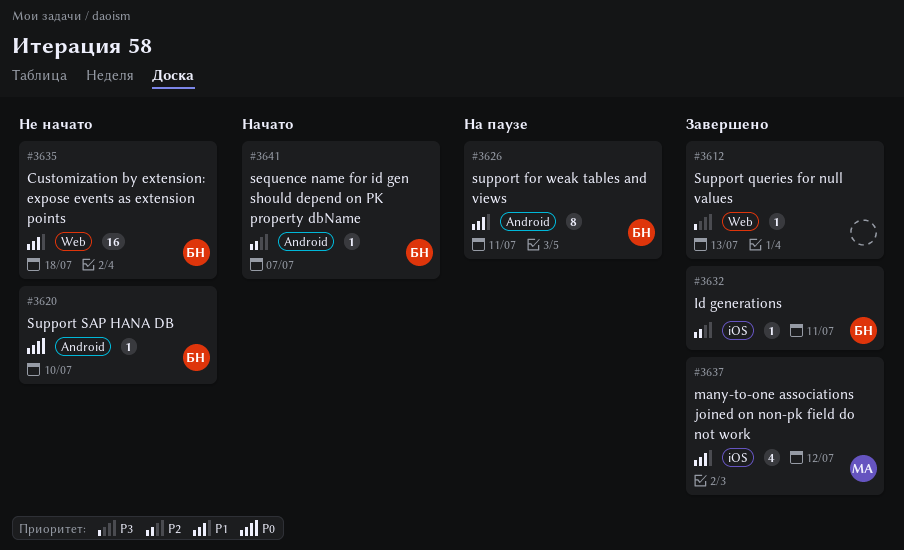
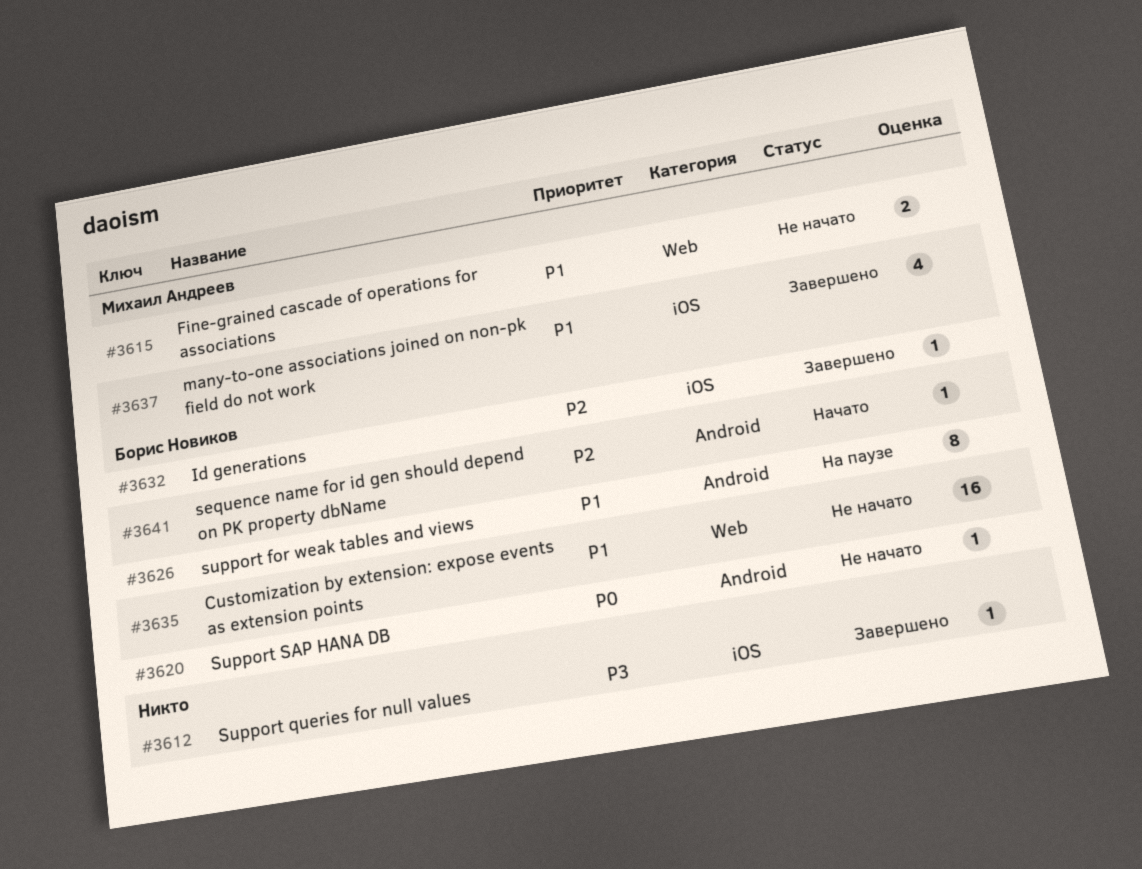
#3612, label: Web -> iOS
#3615: none -> present

